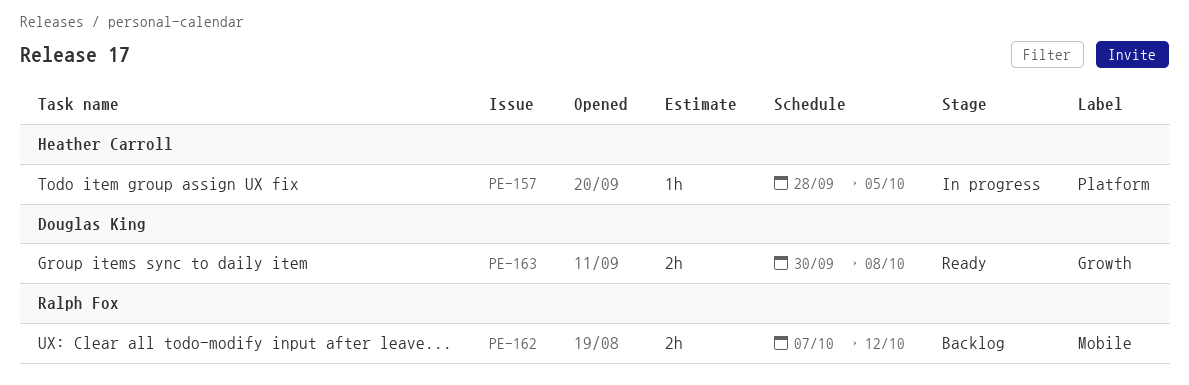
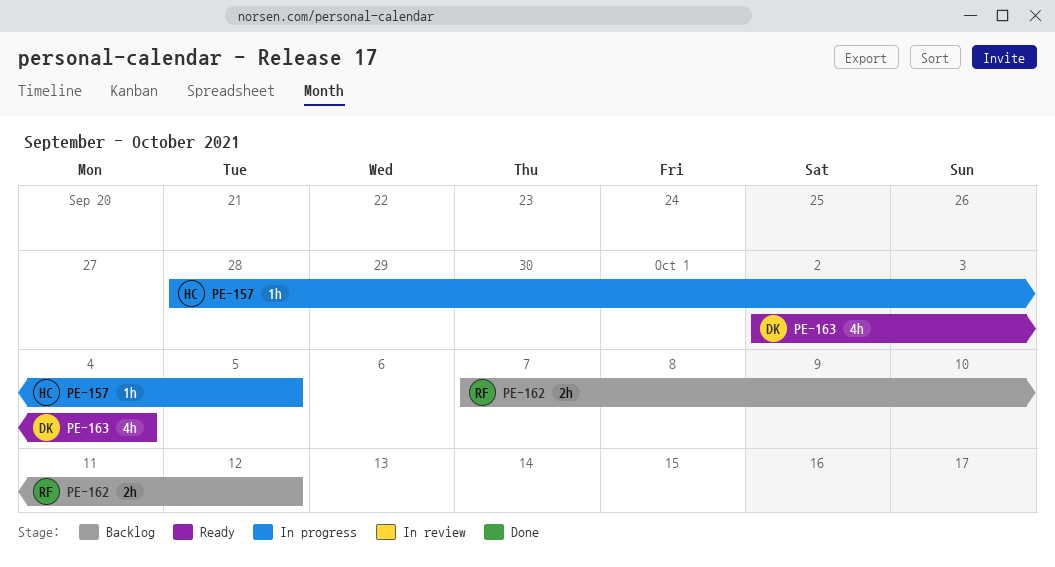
PE-163, estimate: 2h -> 4h
PE-163, start: Sep 30 -> Oct 2
PE-163, due: Oct 8 -> Oct 4

